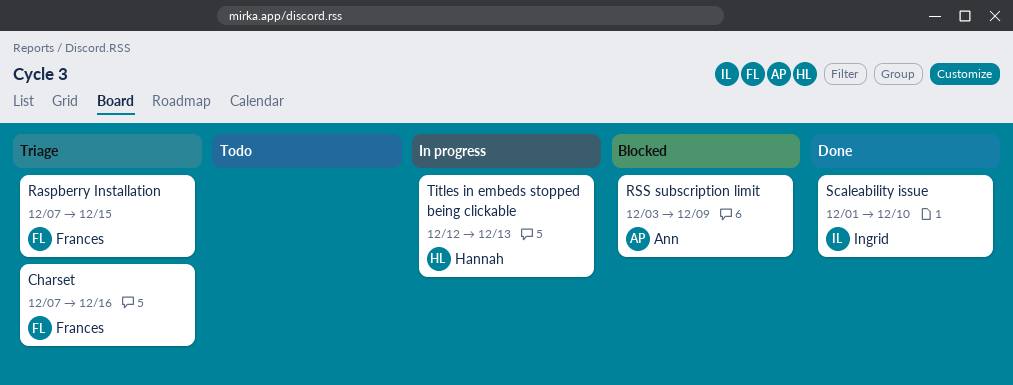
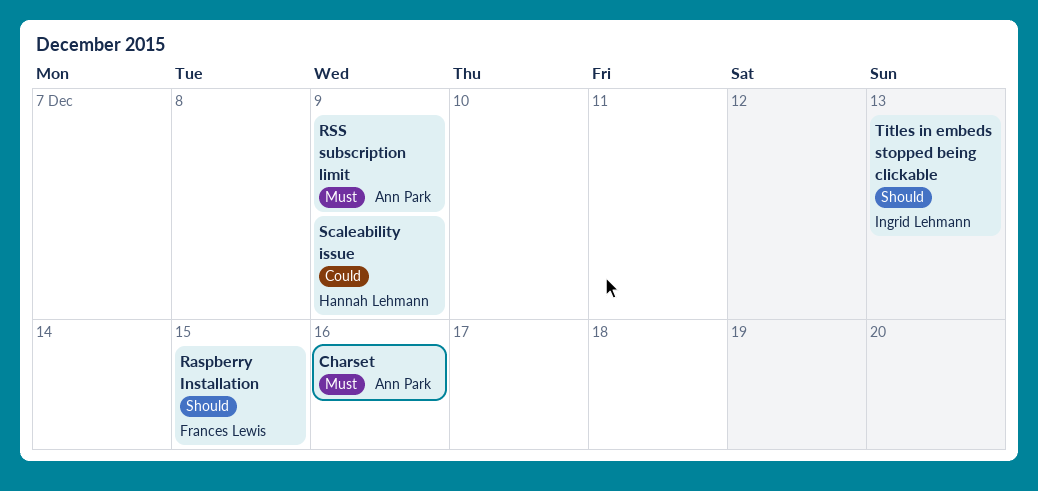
Charset, owner: Frances Lewis -> Ann Park
Scaleability issue, owner: Ingrid Lehmann -> Hannah Lehmann
Scaleability issue, due: Dec 10 -> Dec 9
Titles in embeds stopped being clickable, owner: Hannah Lehmann -> Ingrid Lehmann

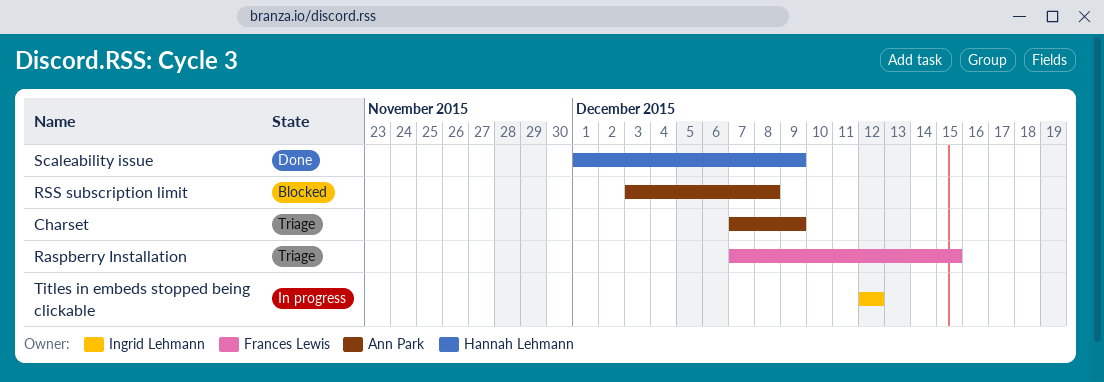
Charset, due: Dec 16 -> Dec 9
RSS subscription limit, due: Dec 9 -> Dec 8
Titles in embeds stopped being clickable, due: Dec 13 -> Dec 12

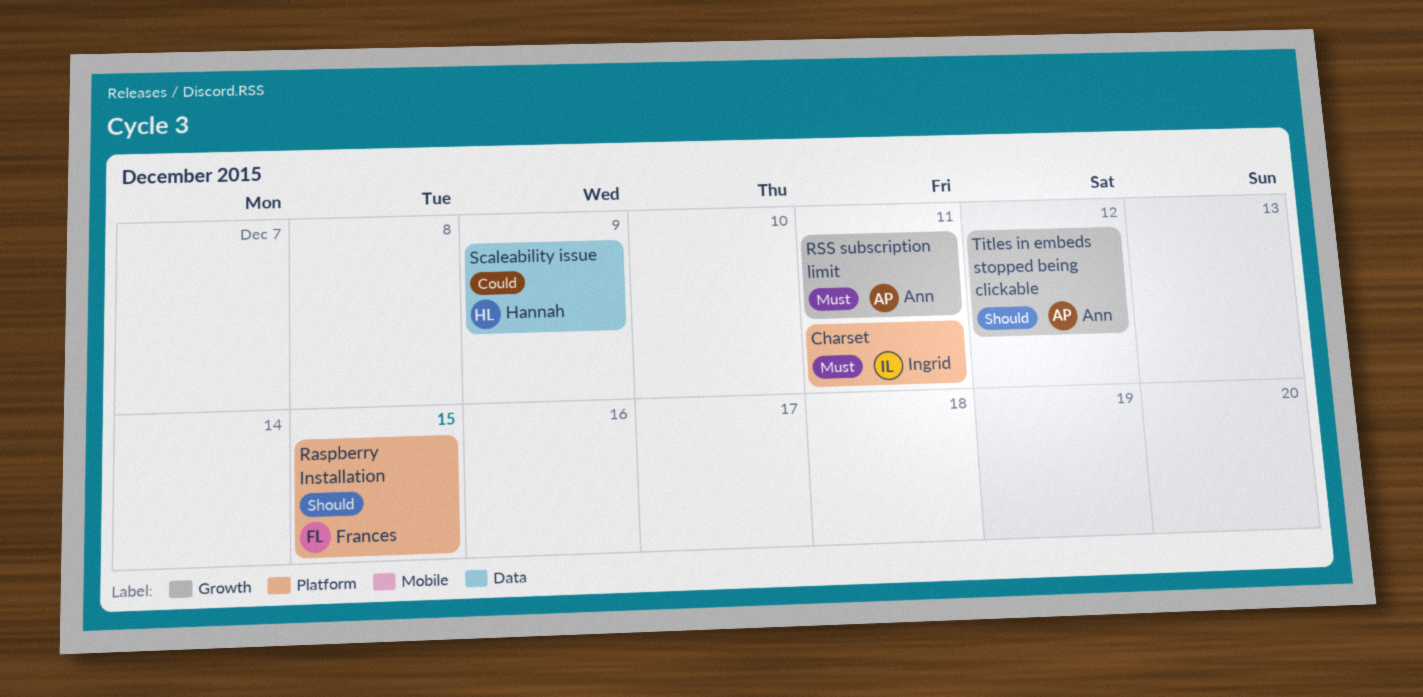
Charset, owner: Ann Park -> Ingrid Lehmann
Charset, due: Dec 9 -> Dec 11
RSS subscription limit, due: Dec 8 -> Dec 11
Titles in embeds stopped being clickable, owner: Ingrid Lehmann -> Ann Park

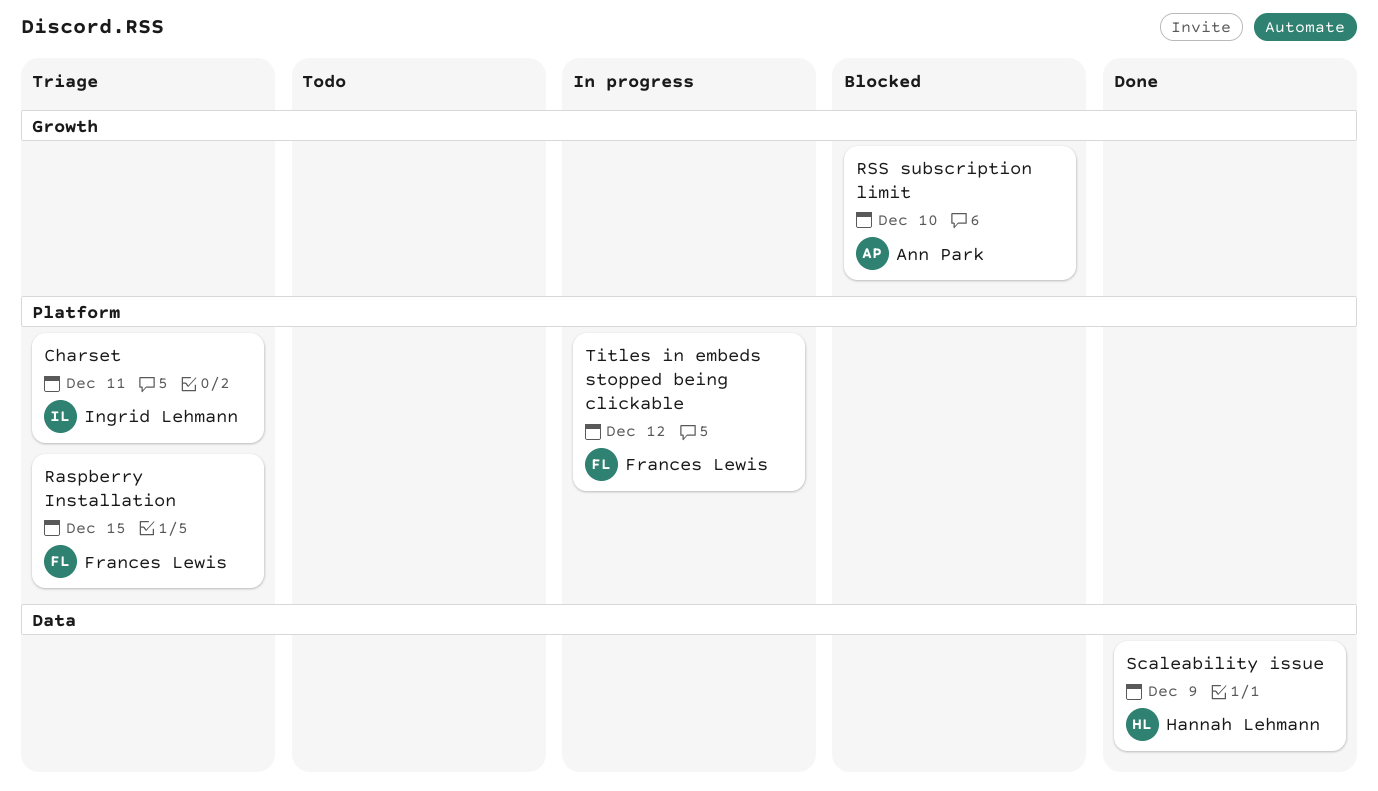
RSS subscription limit, due: Dec 11 -> Dec 10
Titles in embeds stopped being clickable, owner: Ann Park -> Frances Lewis
Titles in embeds stopped being clickable, label: Growth -> Platform

